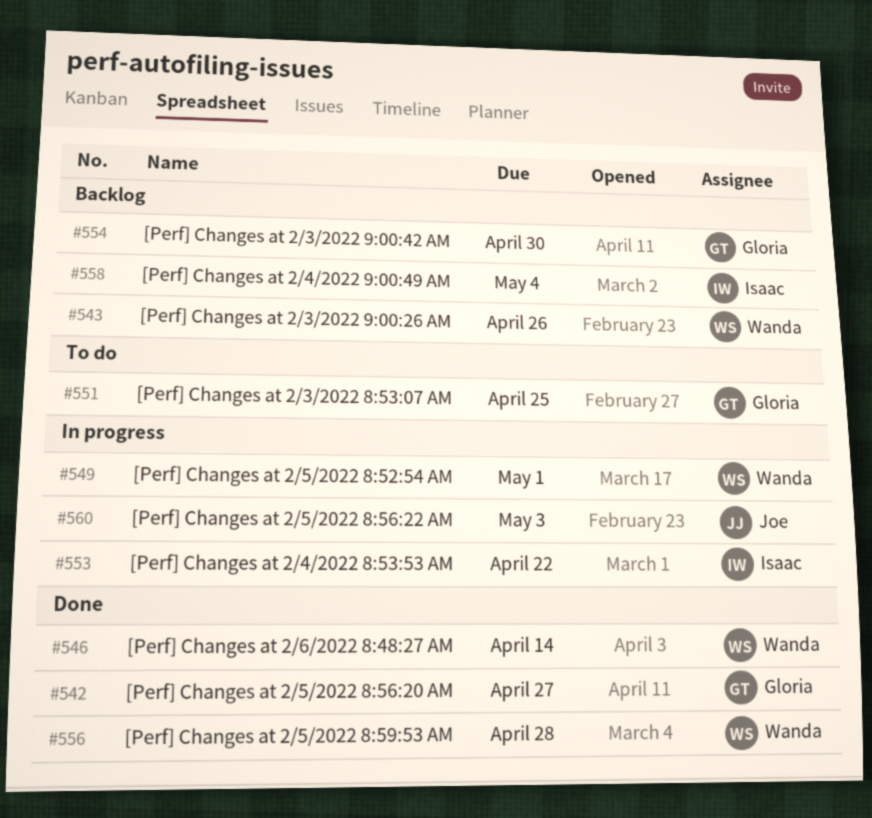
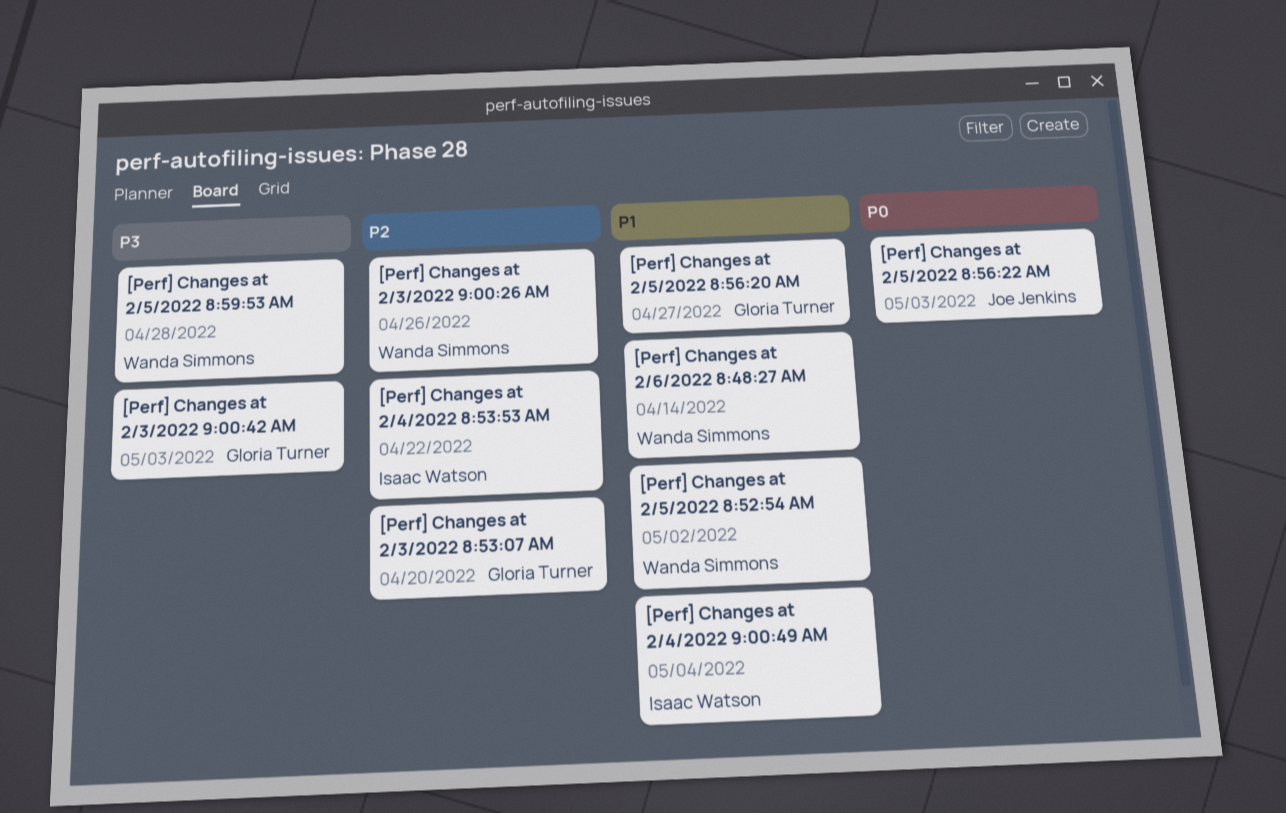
[Perf] Changes at 2/3/2022 8:53:07 AM, due: Apr 25 -> Apr 20
[Perf] Changes at 2/3/2022 9:00:42 AM, due: Apr 30 -> May 3
[Perf] Changes at 2/5/2022 8:52:54 AM, due: May 1 -> May 2

